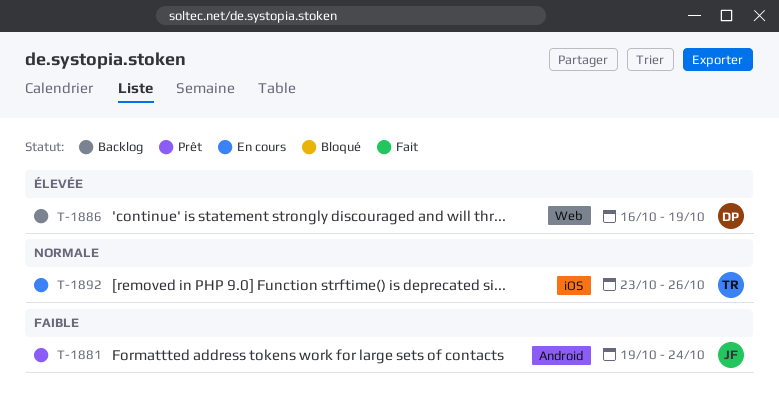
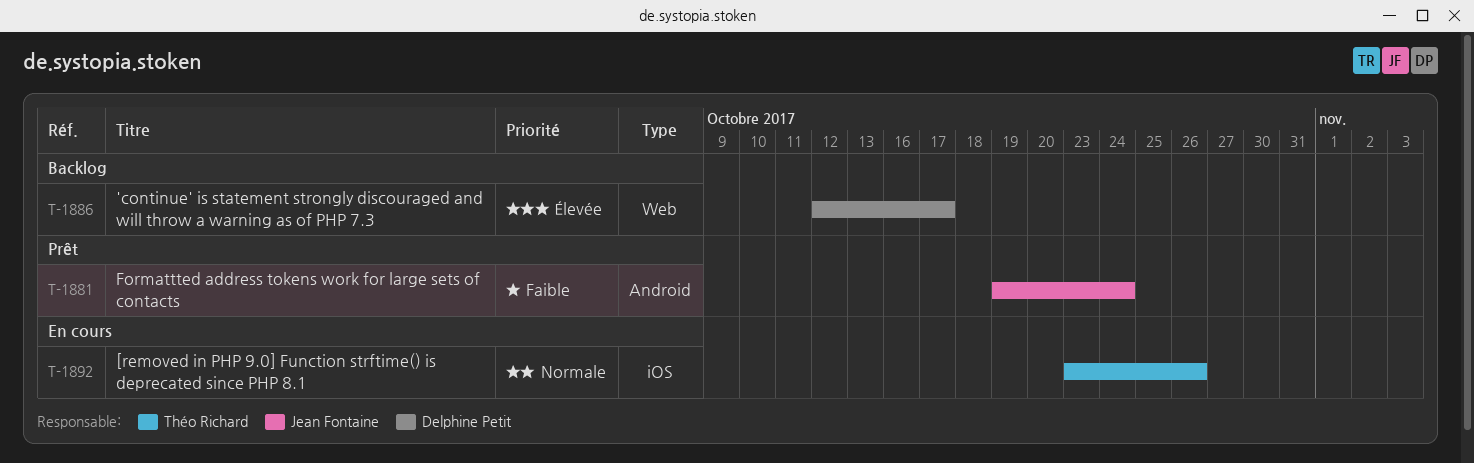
T-1886, start: Oct 16 -> Oct 12
T-1886, due: Oct 19 -> Oct 17

